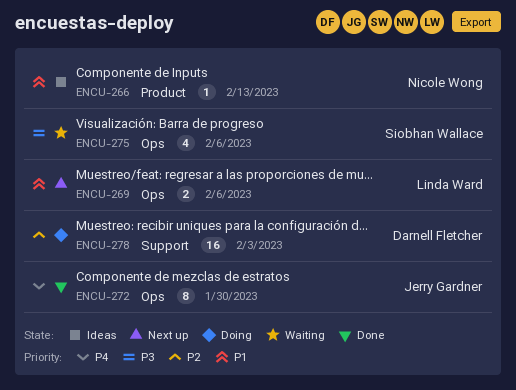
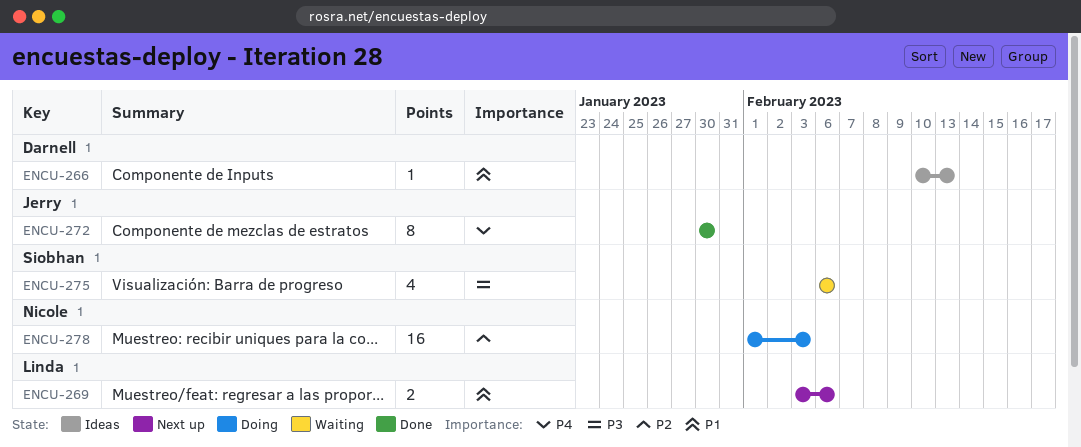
ENCU-266, owner: Nicole Wong -> Darnell Fletcher
ENCU-278, owner: Darnell Fletcher -> Nicole Wong

